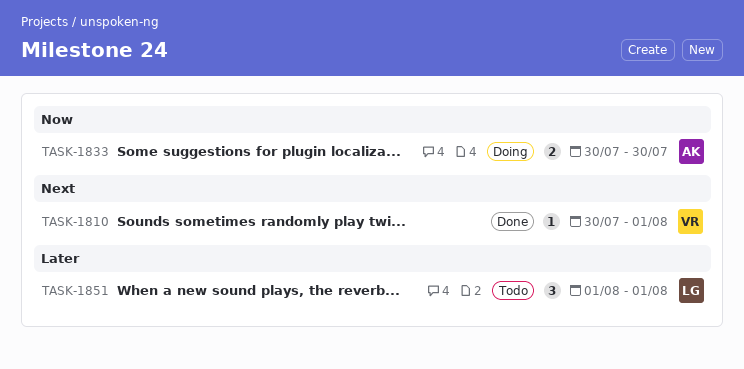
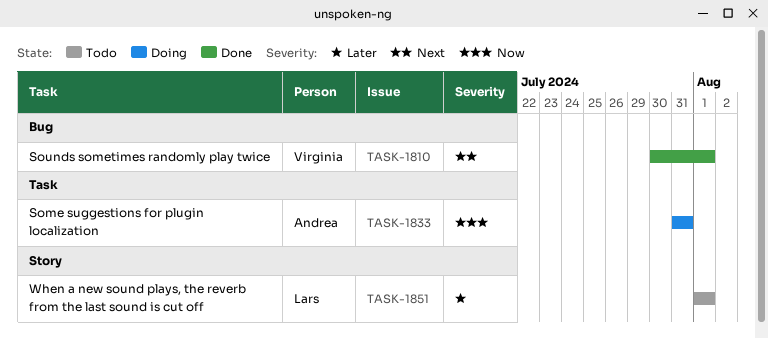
TASK-1833, start: Jul 30 -> Jul 31
TASK-1833, due: Jul 30 -> Jul 31

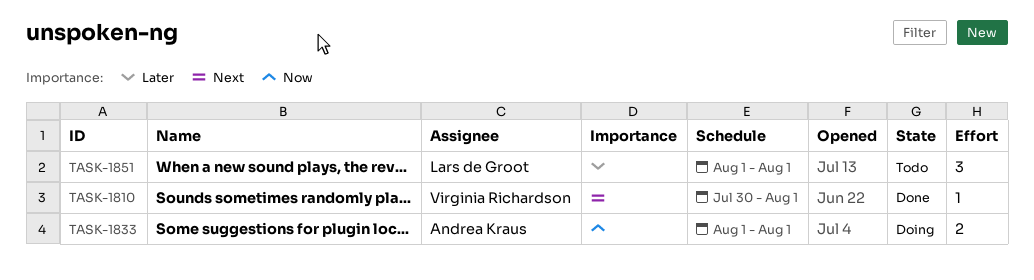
TASK-1833, start: Jul 31 -> Aug 1
TASK-1833, due: Jul 31 -> Aug 1

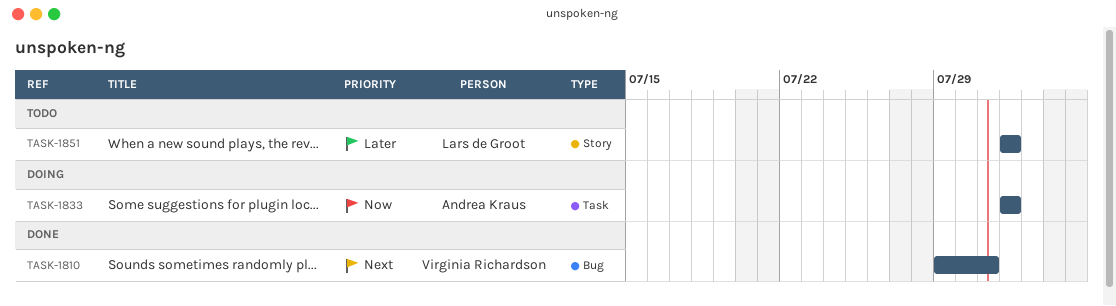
TASK-1810, start: Jul 30 -> Jul 29
TASK-1810, due: Aug 1 -> Jul 31

